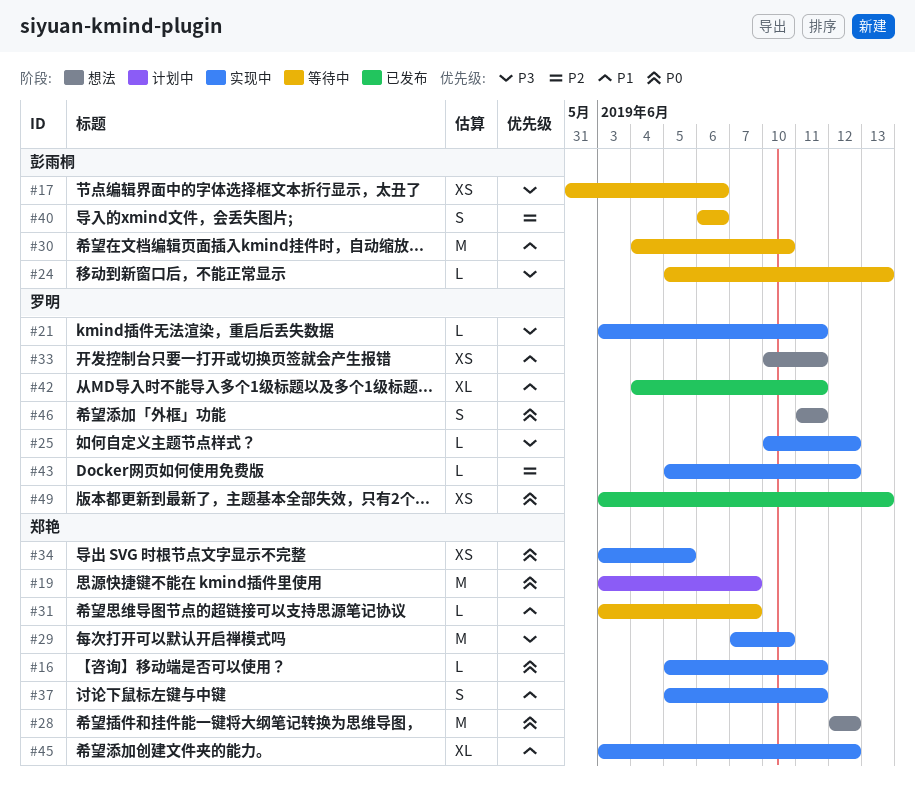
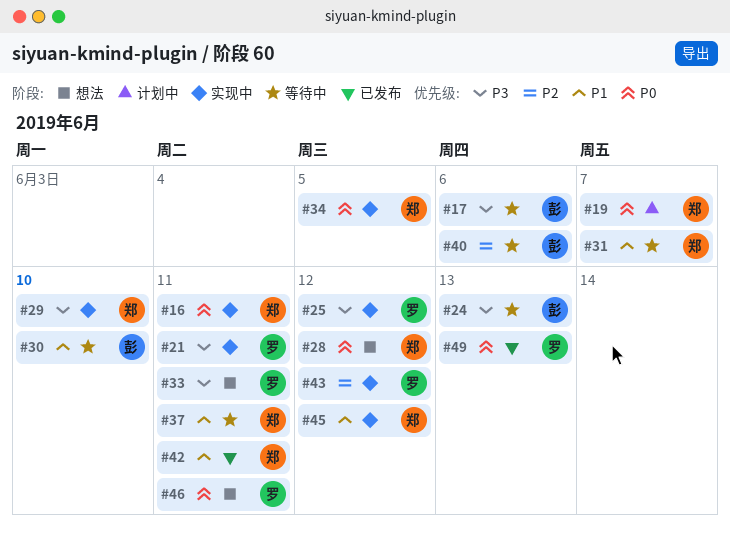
#33, priority: P1 -> P3
#37, status: 实现中 -> 等待中
#42, owner: 罗明 -> 郑艳

